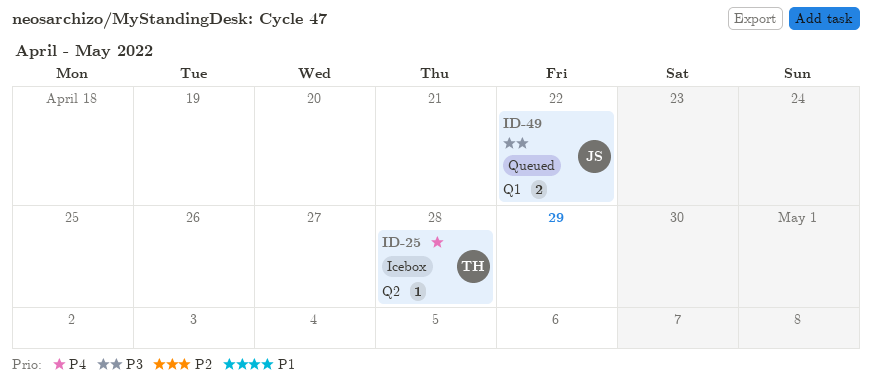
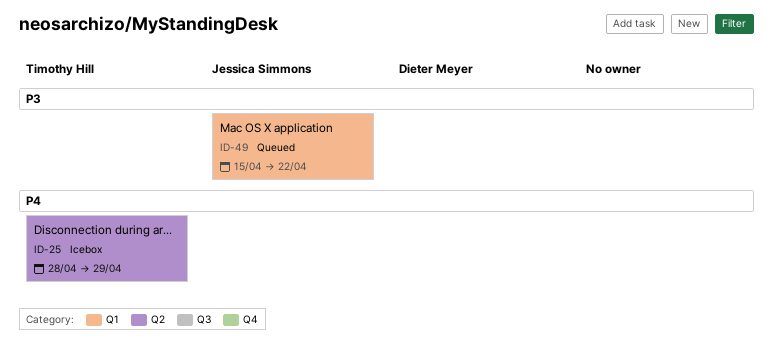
ID-25, due: Apr 28 -> Apr 29

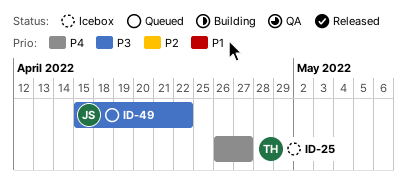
ID-25, start: Apr 28 -> Apr 26
ID-25, due: Apr 29 -> Apr 27

